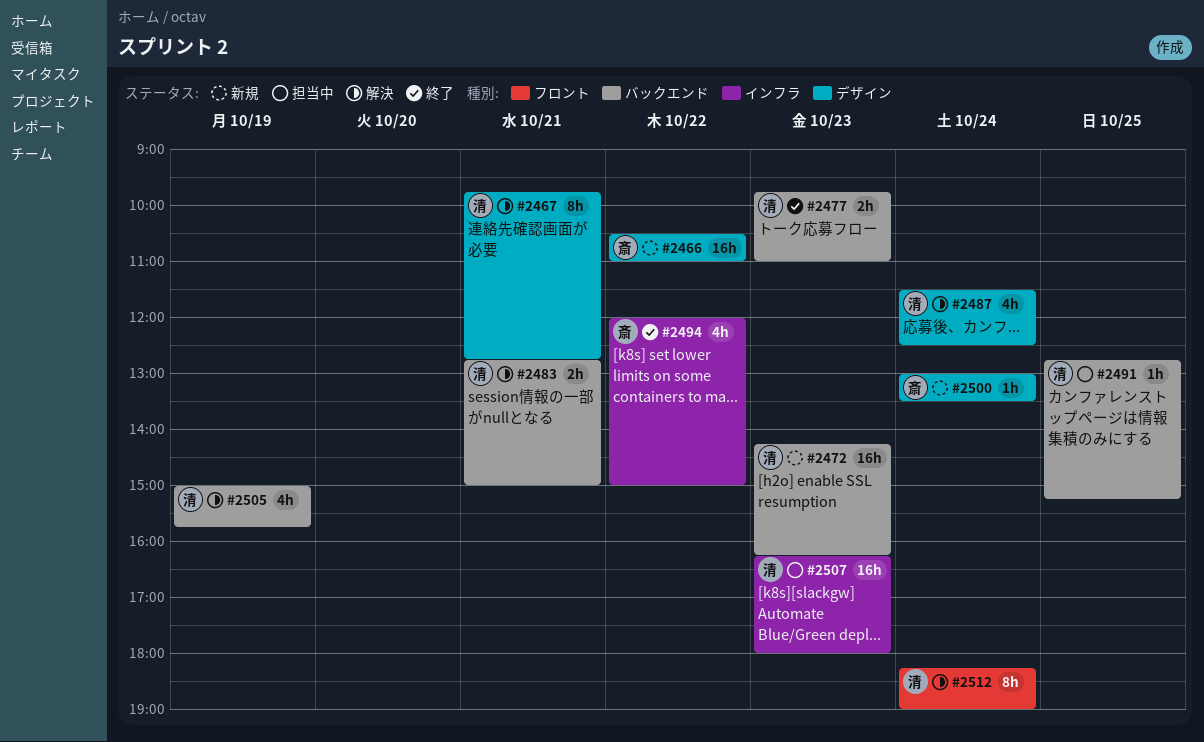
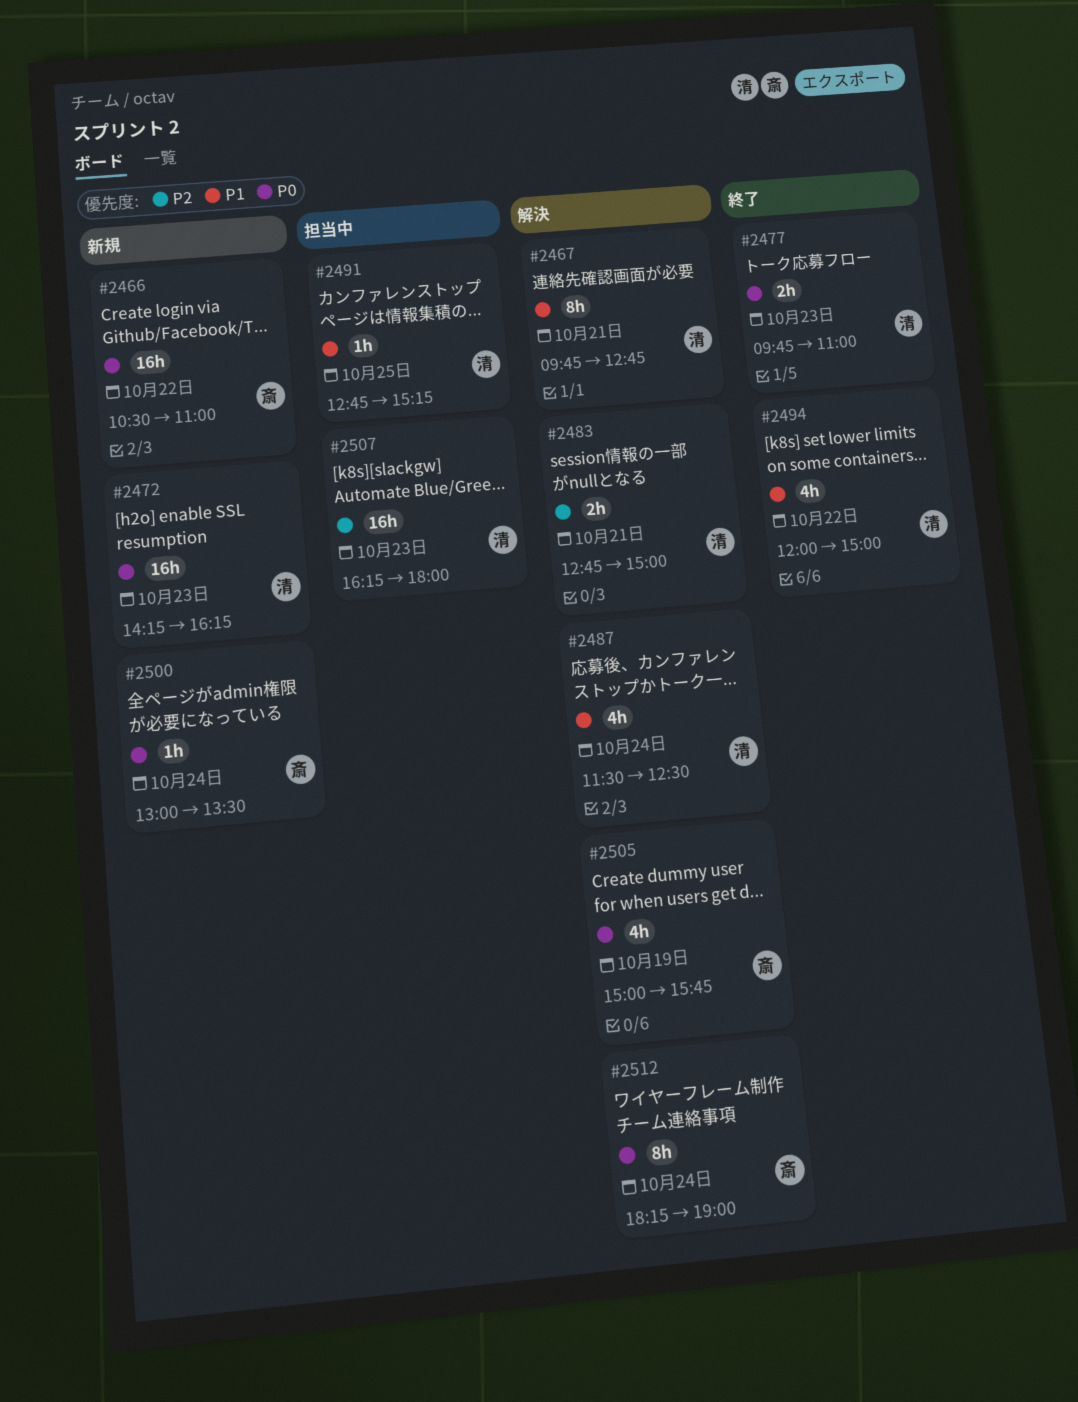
#2494, owner: 斎 -> 清
#2505, owner: 清 -> 斎
#2512, owner: 清 -> 斎

